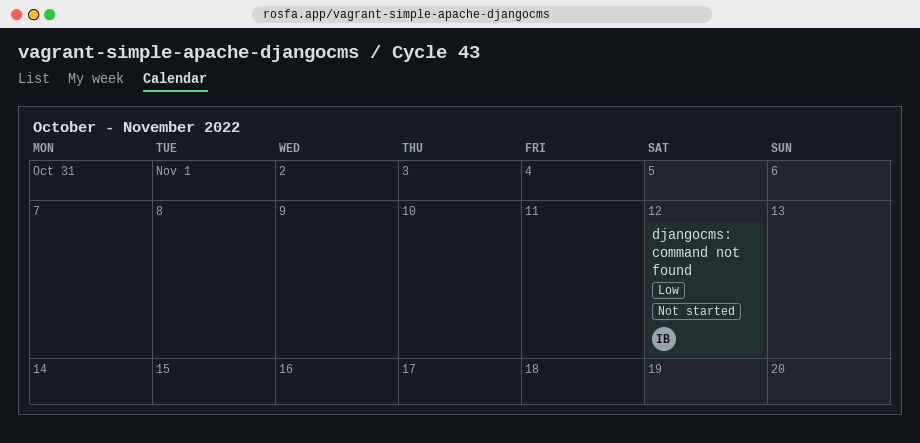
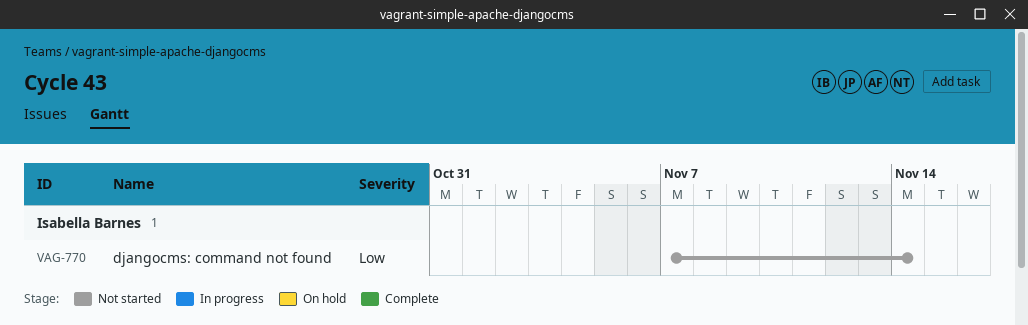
djangocms: command not found, due: Nov 12 -> Nov 14

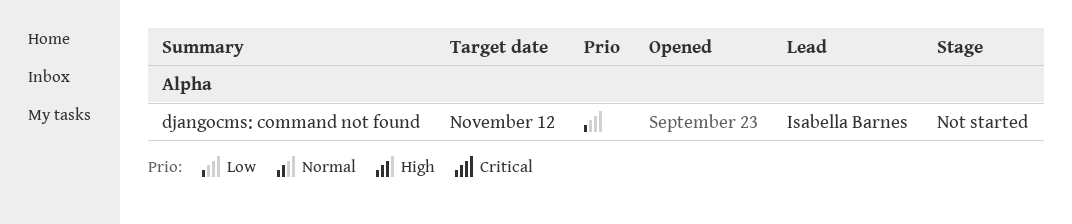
djangocms: command not found, due: Nov 14 -> Nov 12

